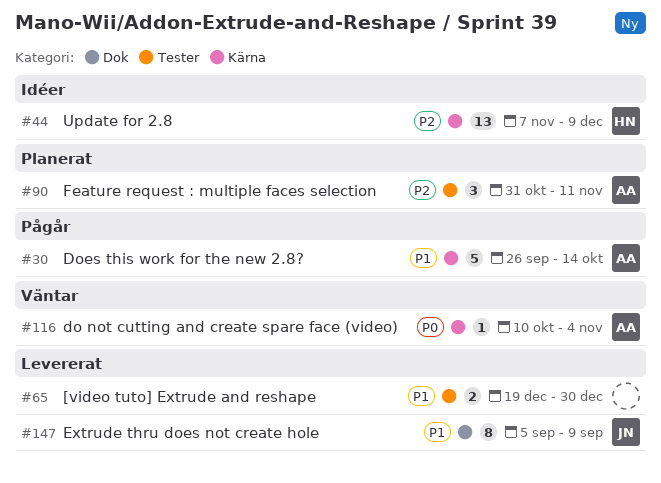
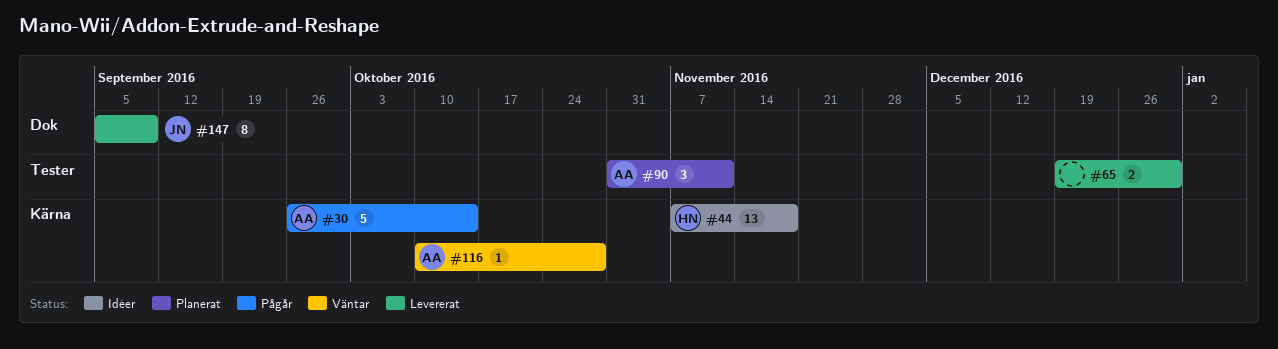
#44, due: Dec 9 -> Nov 18
#116, due: Nov 4 -> Oct 28

